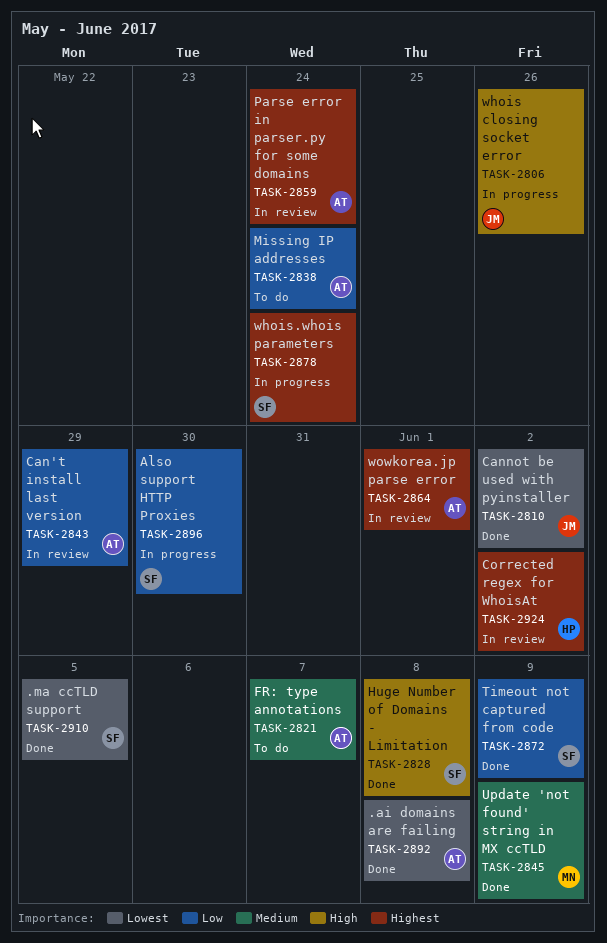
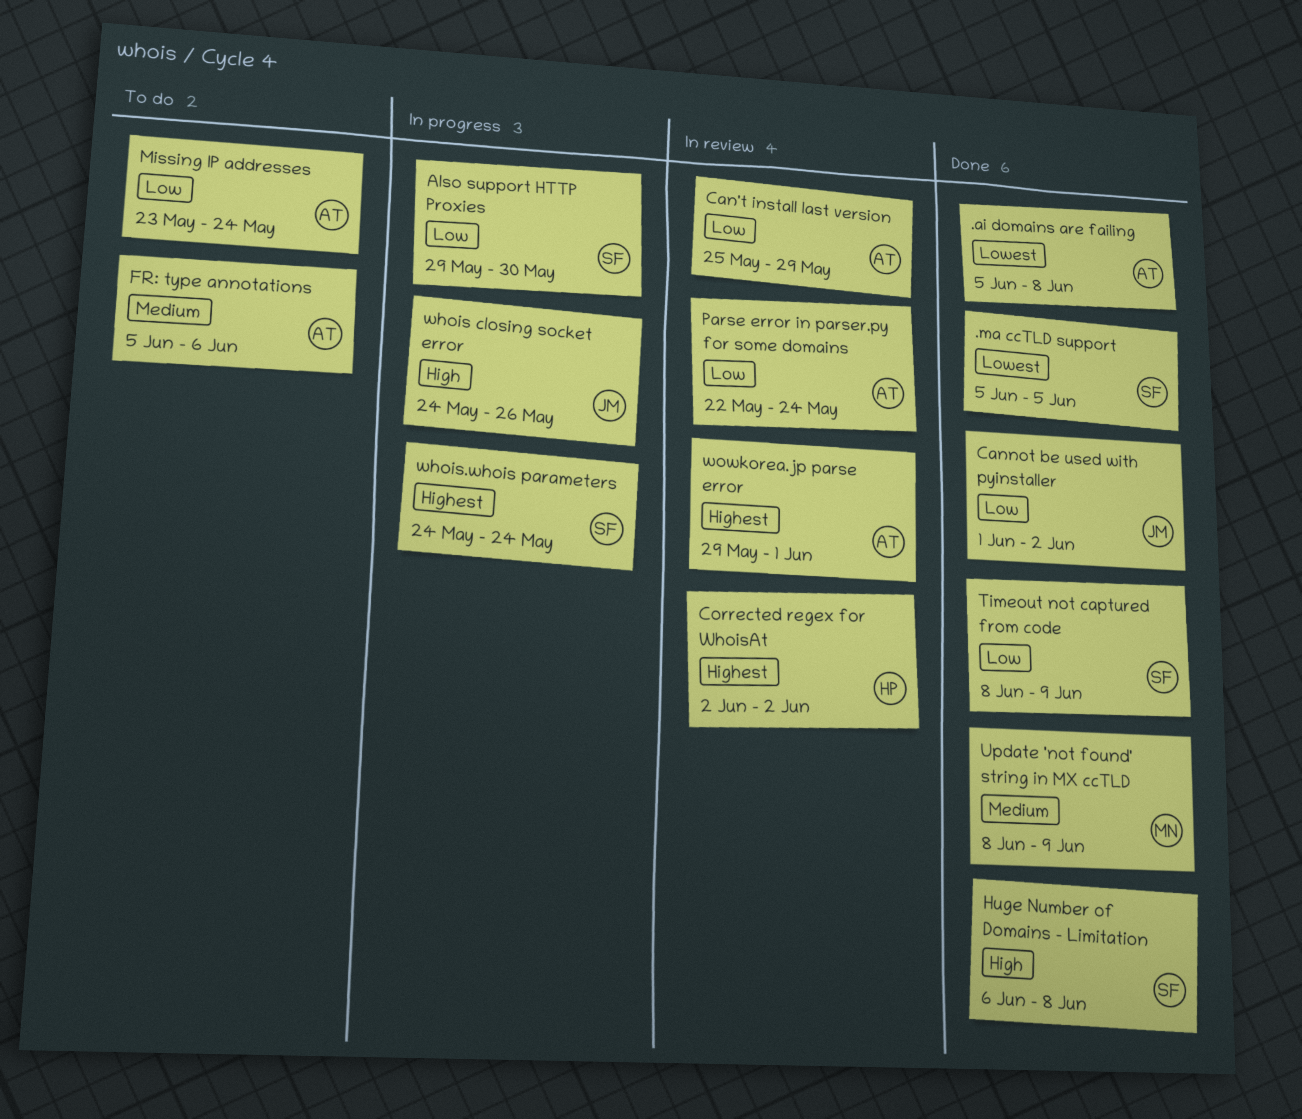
Cannot be used with pyinstaller, priority: Lowest -> Low
FR: type annotations, due: Jun 7 -> Jun 6
Parse error in parser.py for some domains, priority: Highest -> Low

